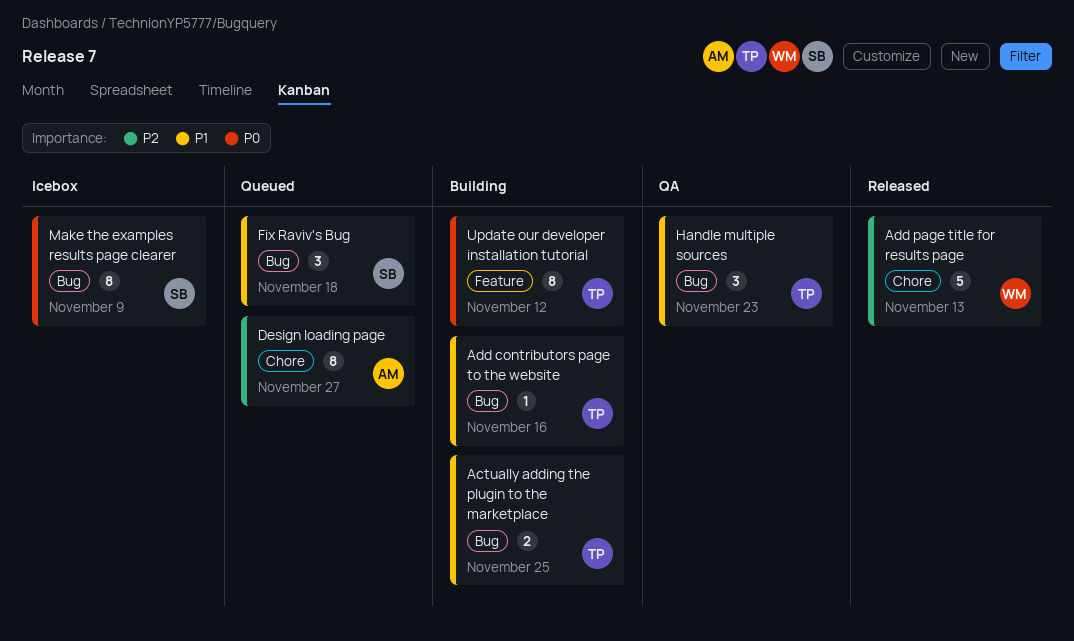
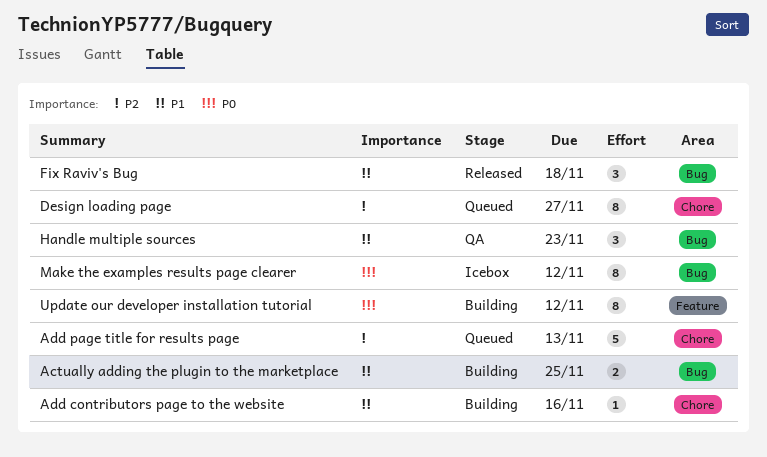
Add contributors page to the website, label: Bug -> Chore
Add page title for results page, status: Released -> Queued
Fix Raviv's Bug, status: Queued -> Released
Make the examples results page clearer, due: Nov 9 -> Nov 12

